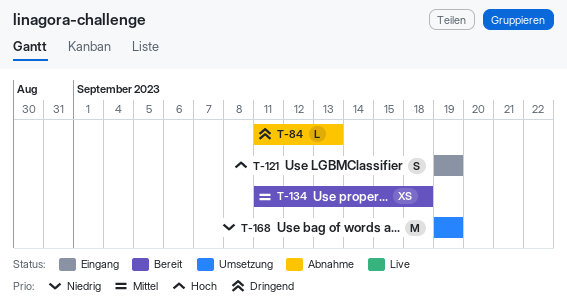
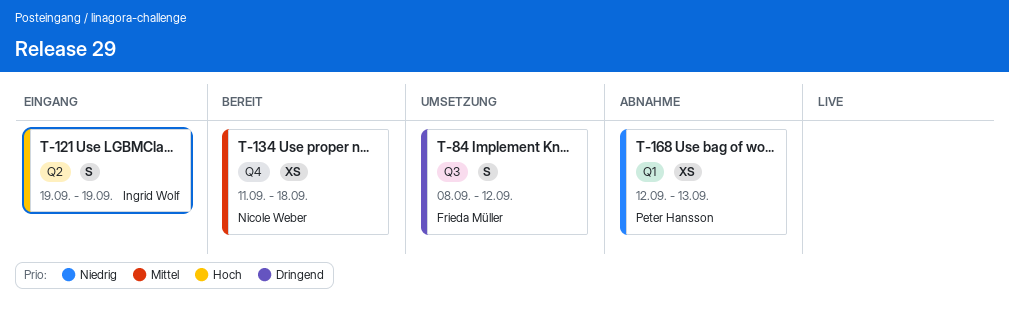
T-84, status: Abnahme -> Umsetzung
T-84, estimate: L -> S
T-84, start: Sep 11 -> Sep 8
T-84, due: Sep 13 -> Sep 12
T-168, status: Umsetzung -> Abnahme
T-168, estimate: M -> XS
T-168, start: Sep 19 -> Sep 12
T-168, due: Sep 19 -> Sep 13

